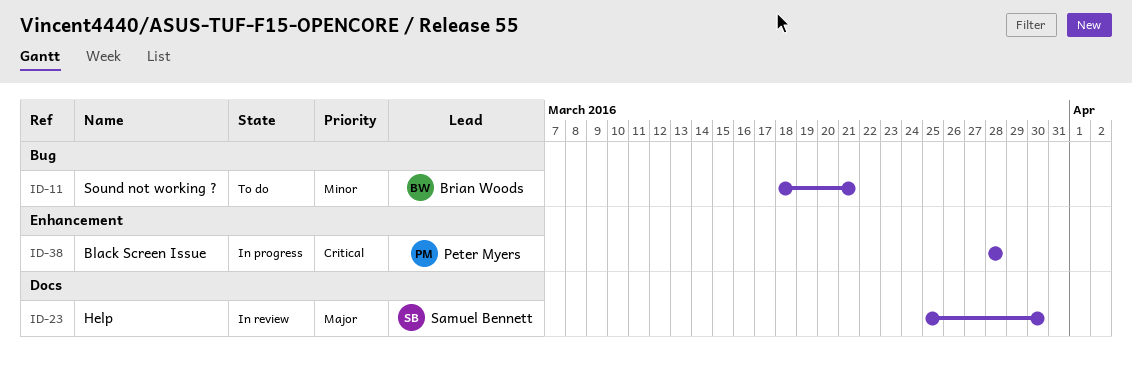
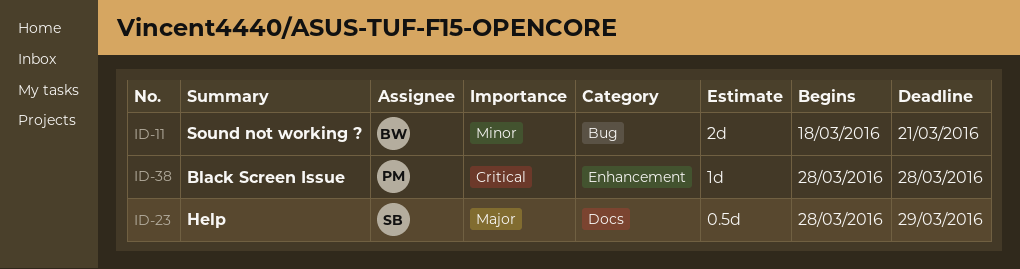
ID-23, start: Mar 25 -> Mar 28
ID-23, due: Mar 30 -> Mar 29

